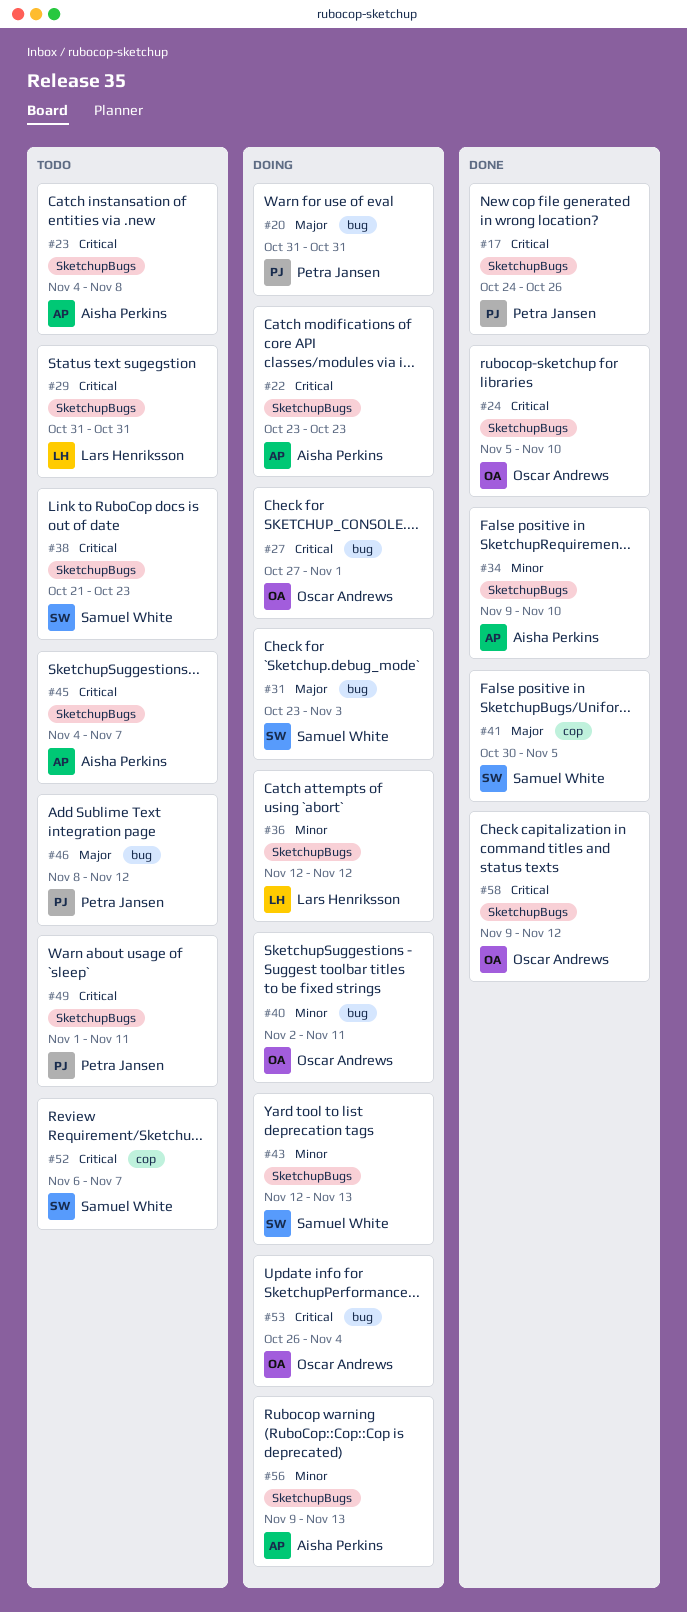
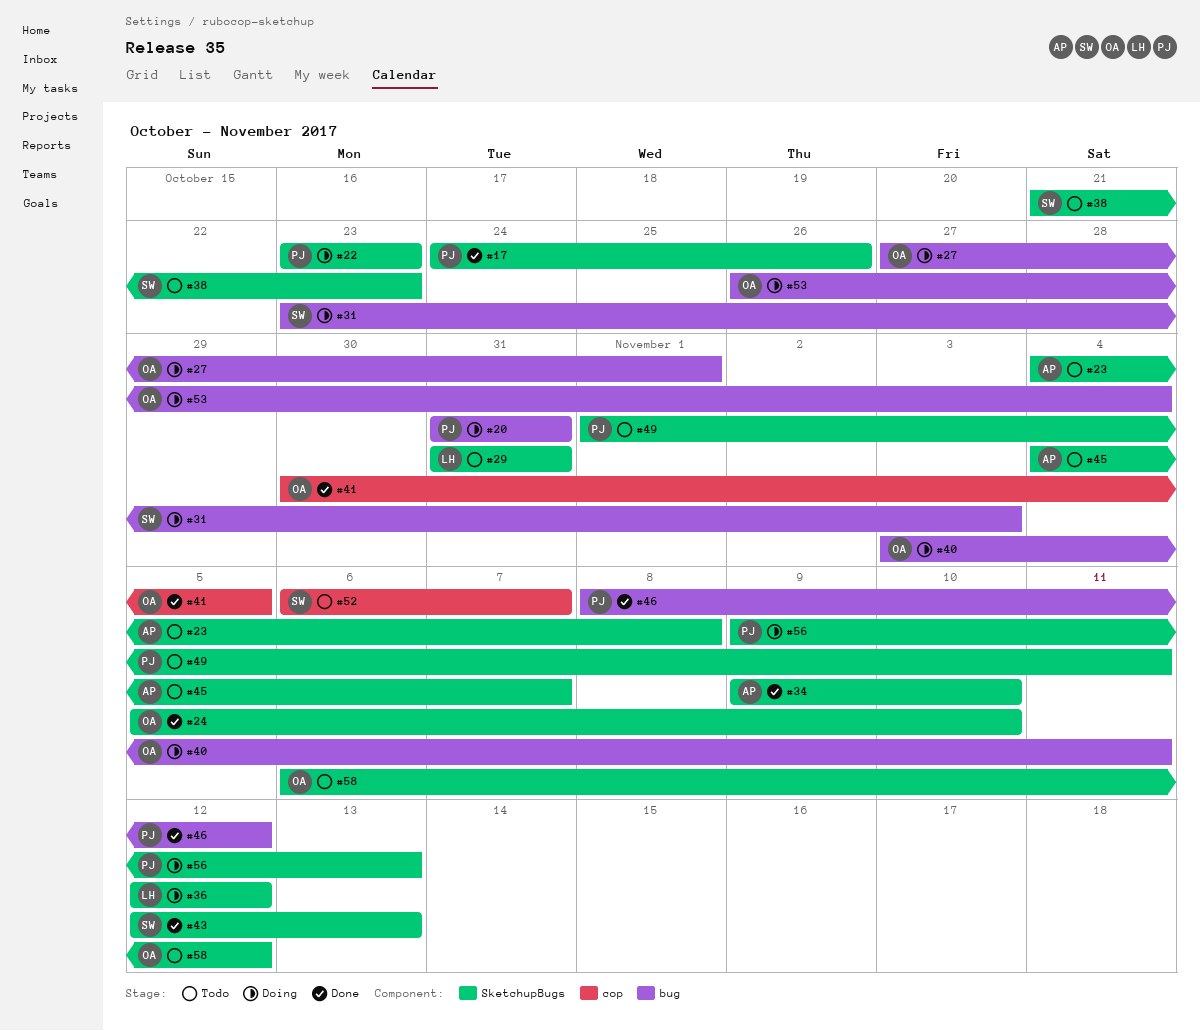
#22, owner: Aisha Perkins -> Petra Jansen
#40, start: Nov 2 -> Nov 3
#41, owner: Samuel White -> Oscar Andrews
#43, status: Doing -> Done
#46, status: Todo -> Done
#56, owner: Aisha Perkins -> Petra Jansen
#58, status: Done -> Todo
#58, start: Nov 9 -> Nov 6

